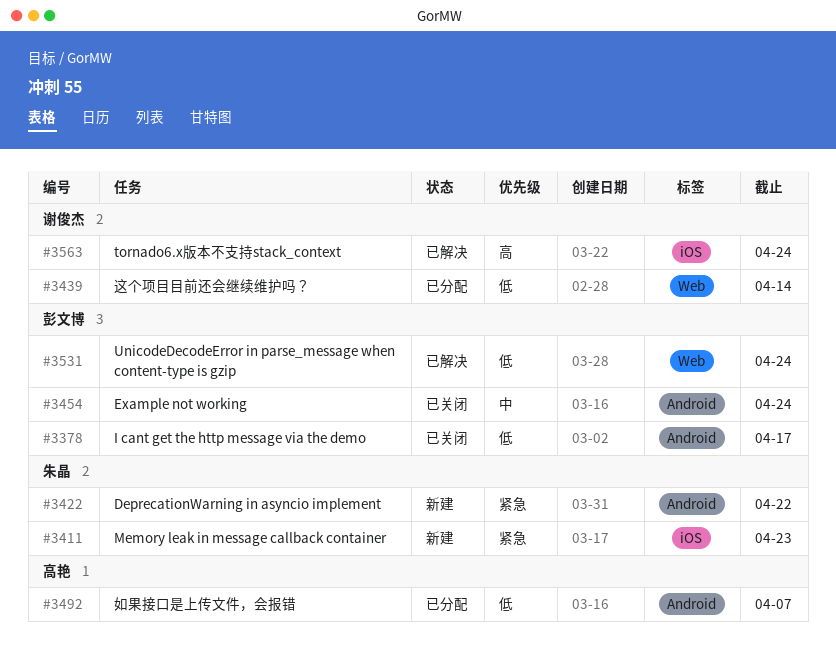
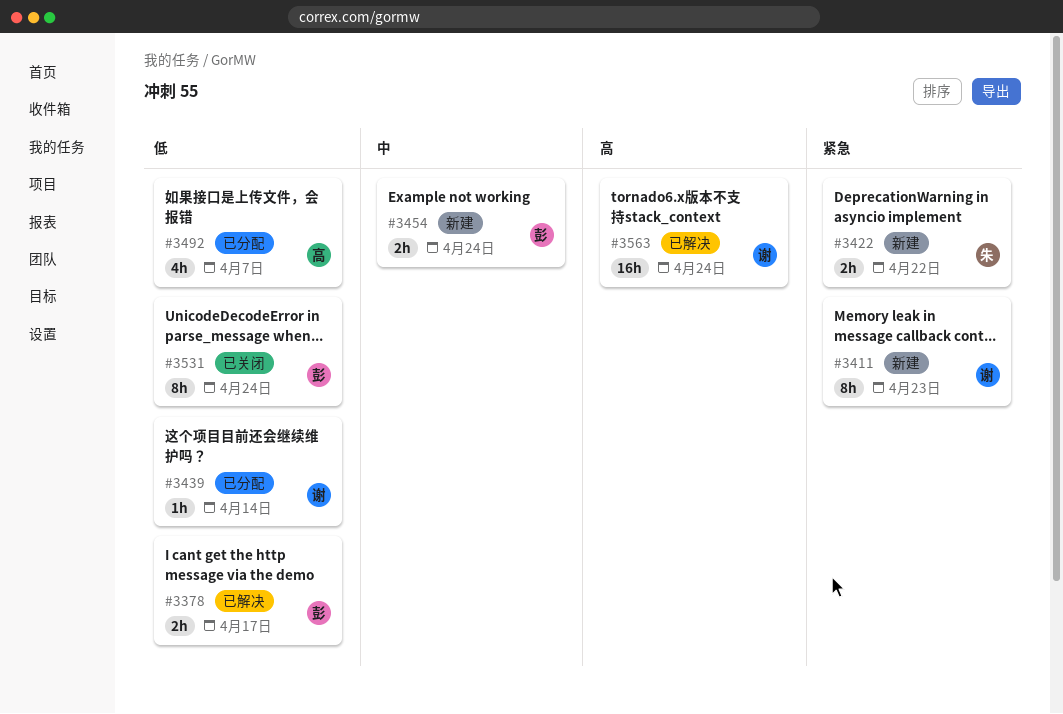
#3378, status: 已关闭 -> 已解决
#3411, owner: 朱晶 -> 谢俊杰
#3454, status: 已关闭 -> 新建
#3531, status: 已解决 -> 已关闭

